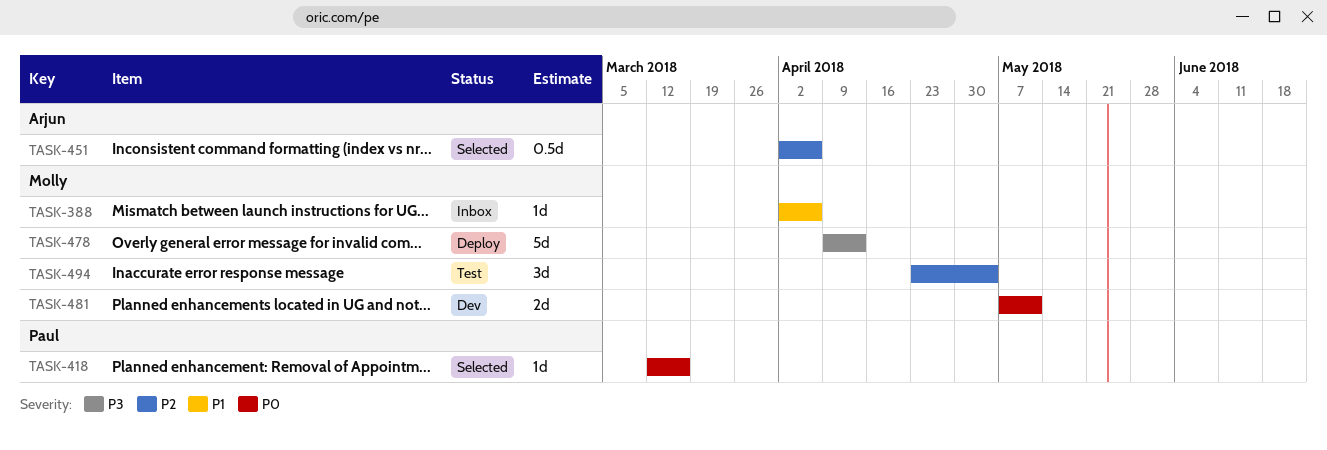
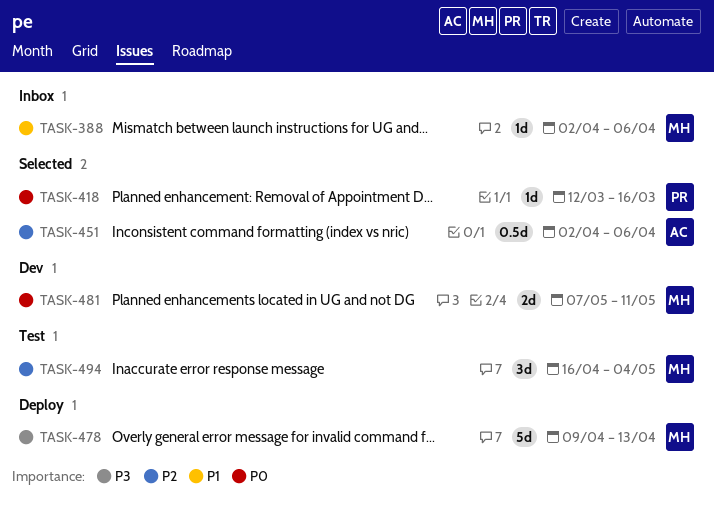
TASK-494, start: Apr 23 -> Apr 16

